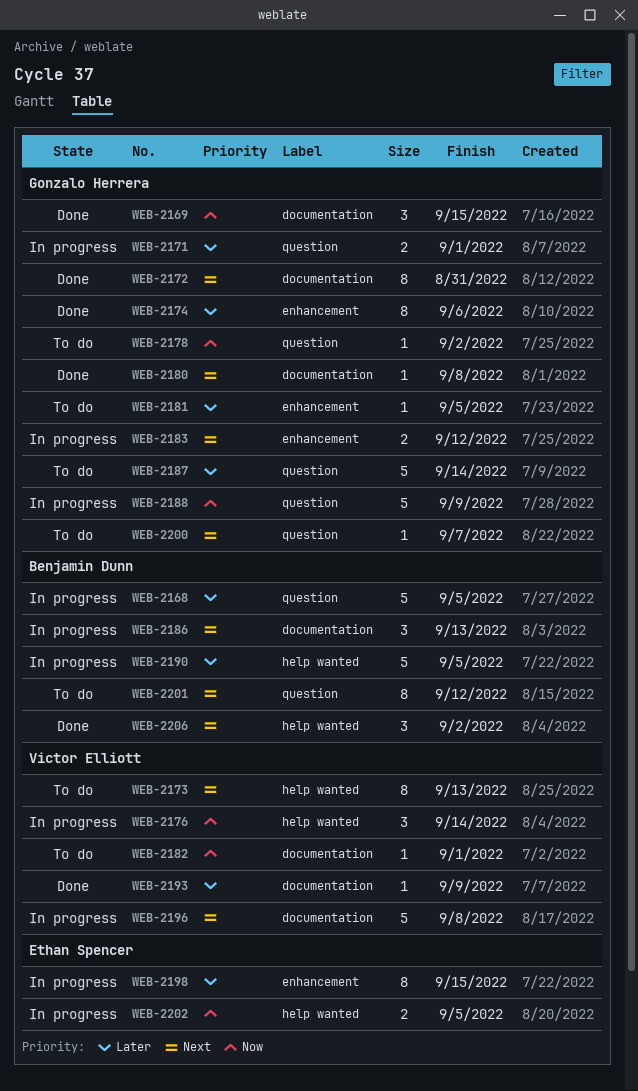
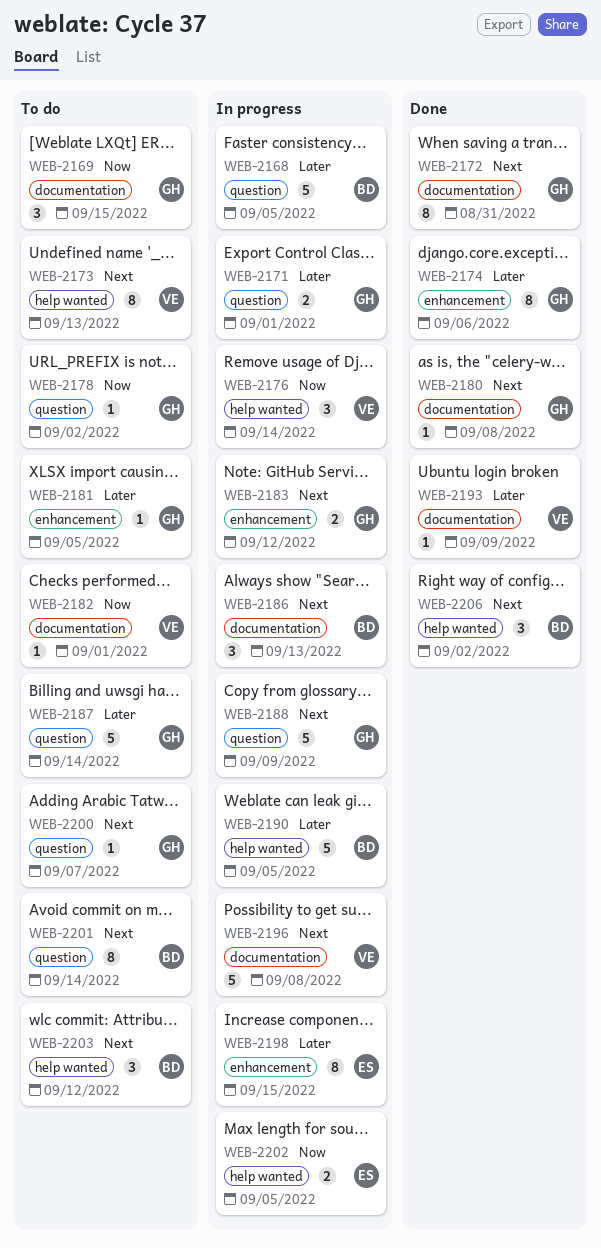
WEB-2169, status: Done -> To do
WEB-2188, priority: Now -> Next
WEB-2201, due: Sep 12 -> Sep 14
WEB-2203: none -> present

